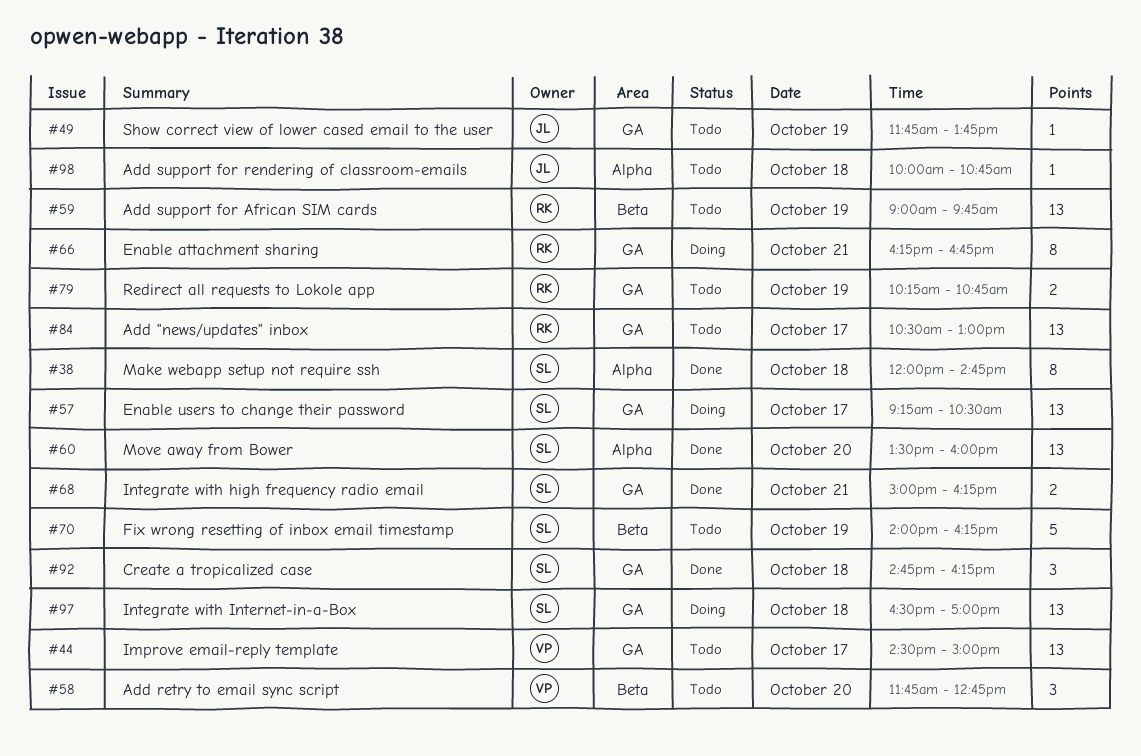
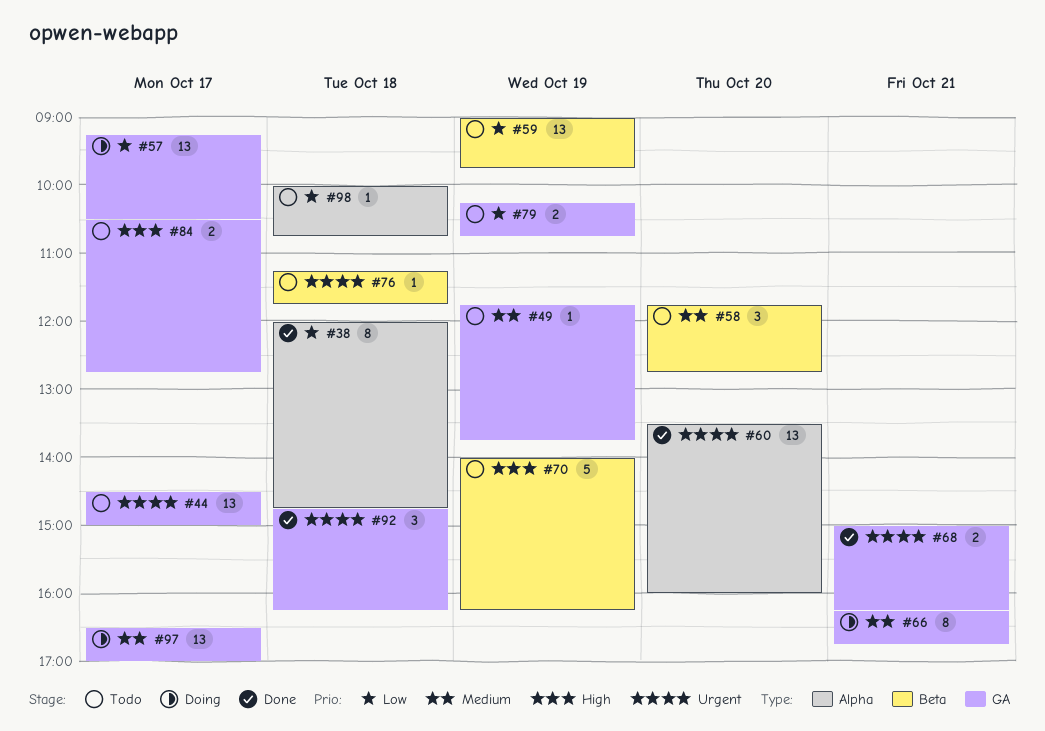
#76: none -> present
#84, estimate: 13 -> 2
#84, ends: 13:00 -> 12:45
#97, day: Oct 18 -> Oct 17

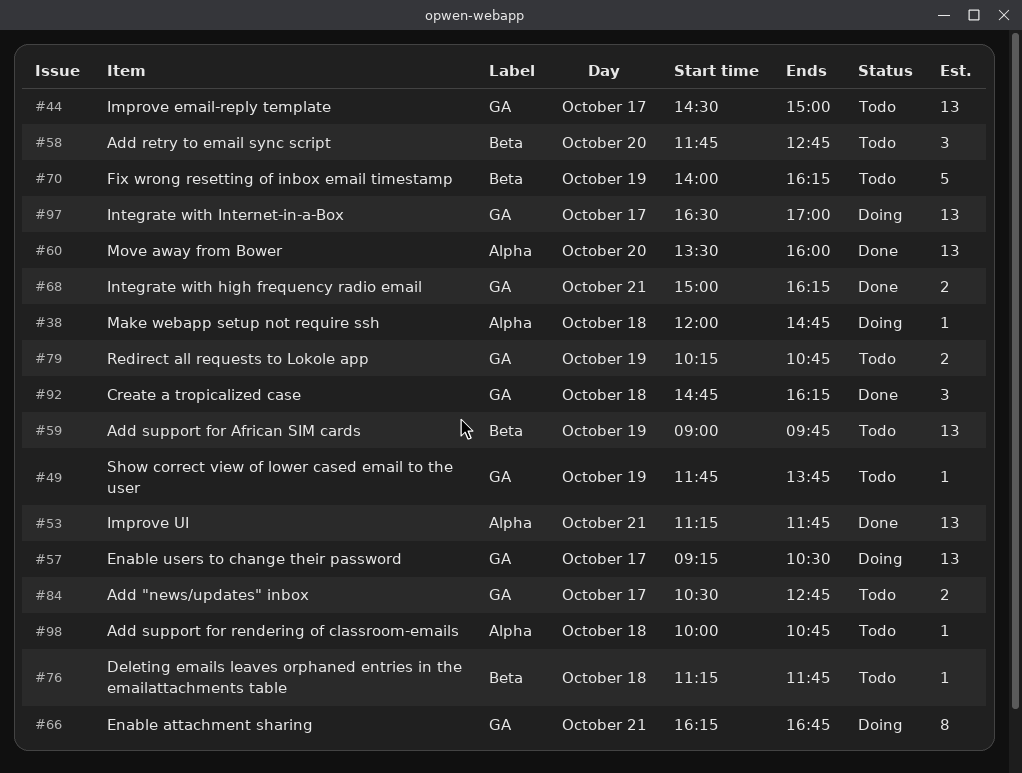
#38, status: Done -> Doing
#38, estimate: 8 -> 1
#53: none -> present

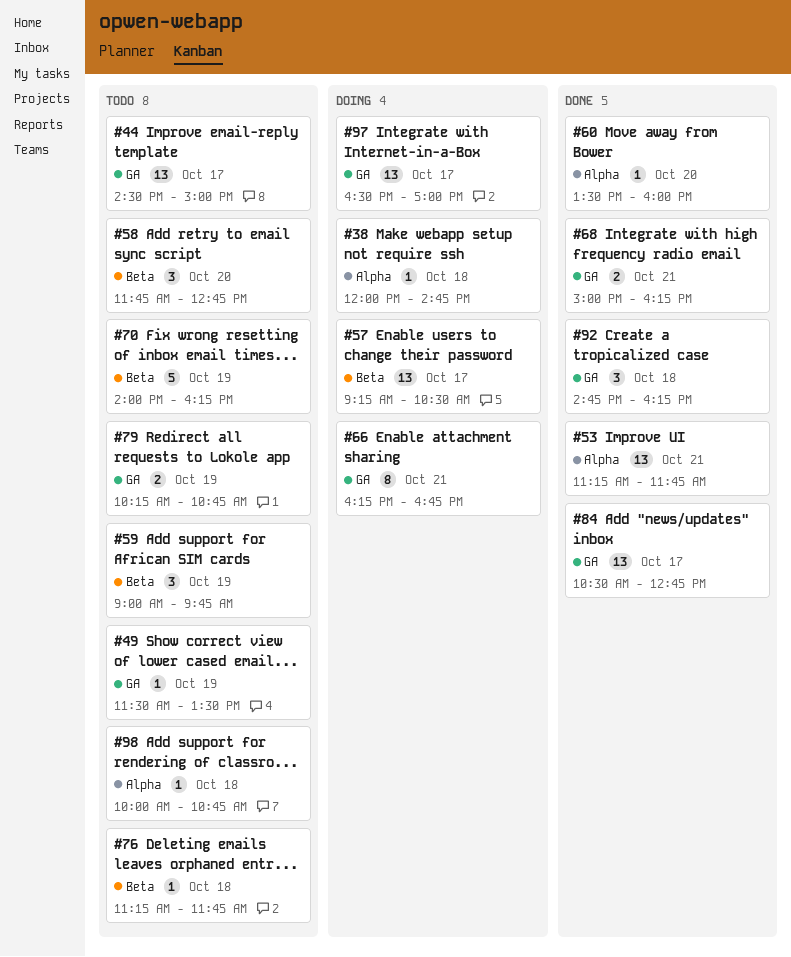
#49, begins: 11:45 -> 11:30
#49, ends: 13:45 -> 13:30
#57, label: GA -> Beta
#59, estimate: 13 -> 3
#60, estimate: 13 -> 1
#84, status: Todo -> Done
#84, estimate: 2 -> 13

